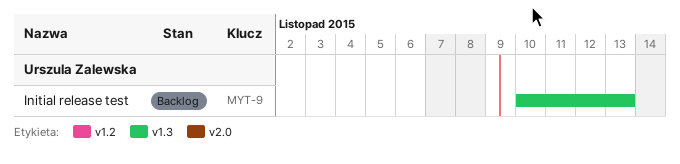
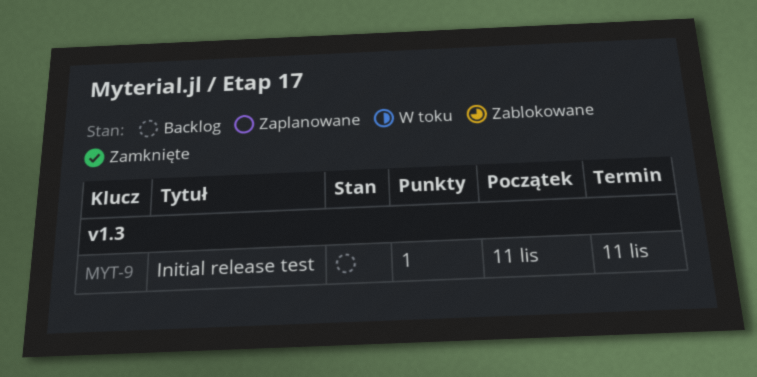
MYT-9, start: Nov 10 -> Nov 11
MYT-9, due: Nov 13 -> Nov 11

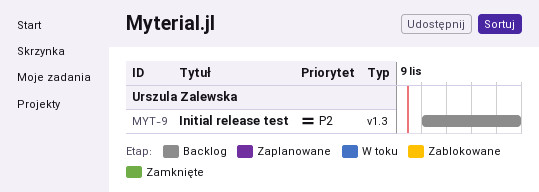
MYT-9, start: Nov 11 -> Nov 10
MYT-9, due: Nov 11 -> Nov 13

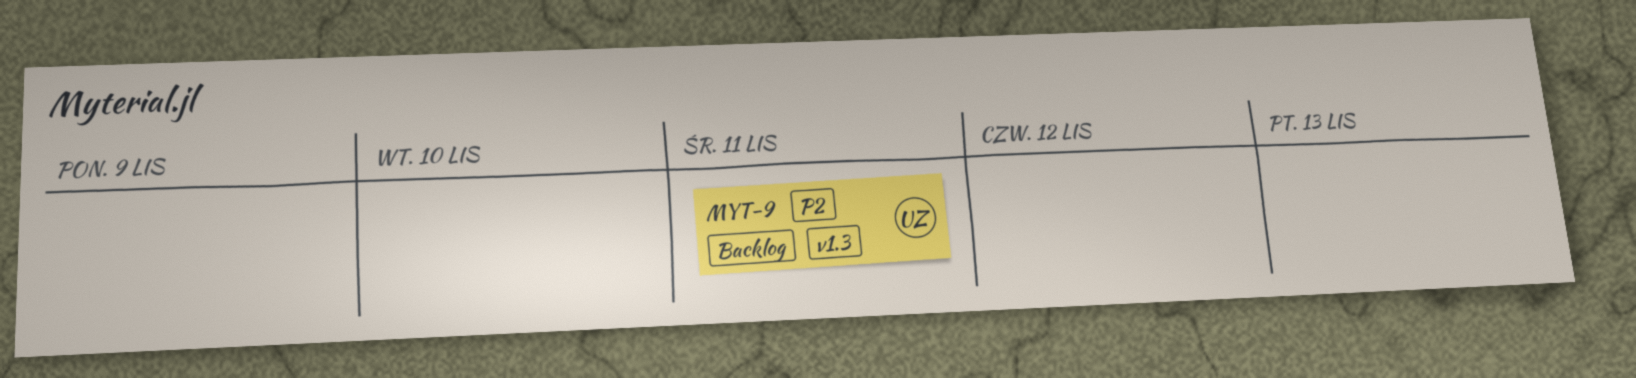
MYT-9, due: Nov 13 -> Nov 11

